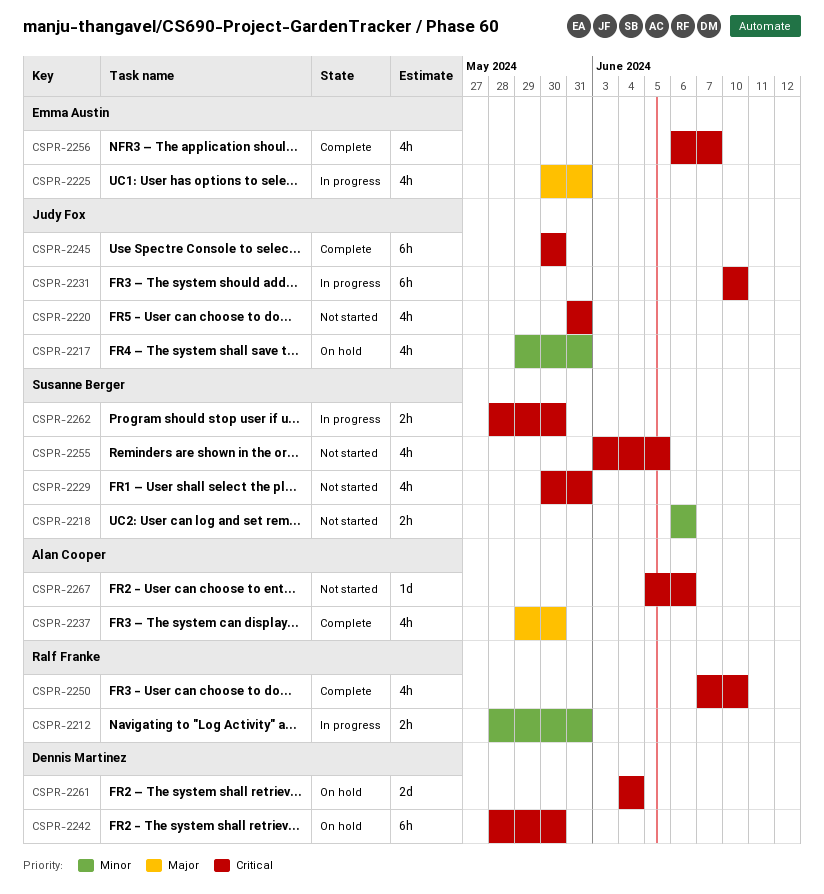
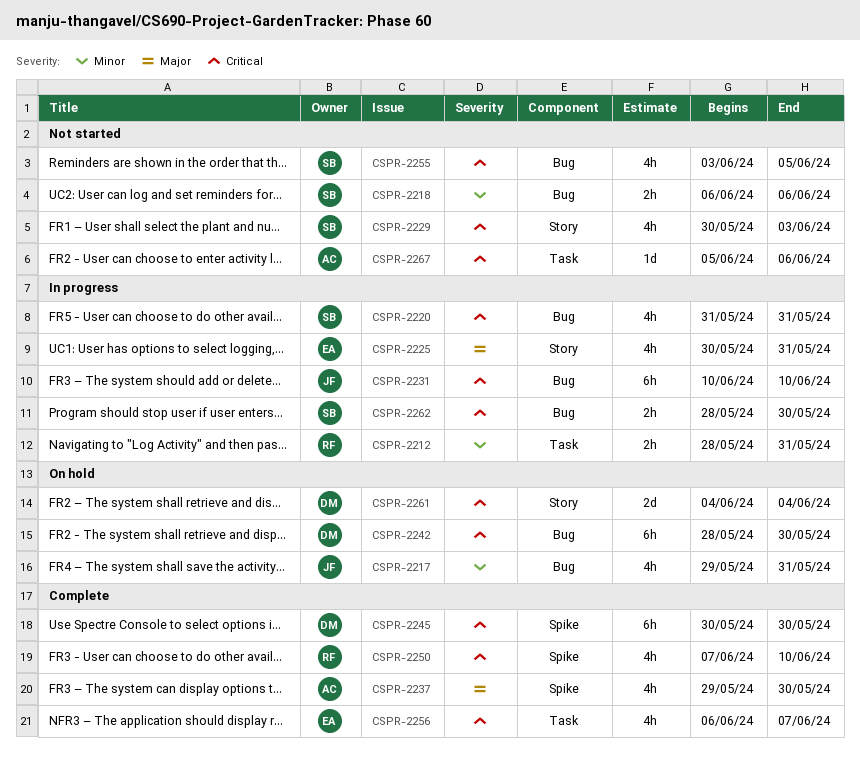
CSPR-2220, status: Not started -> In progress
CSPR-2220, owner: Judy Fox -> Susanne Berger
CSPR-2229, due: May 31 -> Jun 3
CSPR-2245, owner: Judy Fox -> Dennis Martinez

